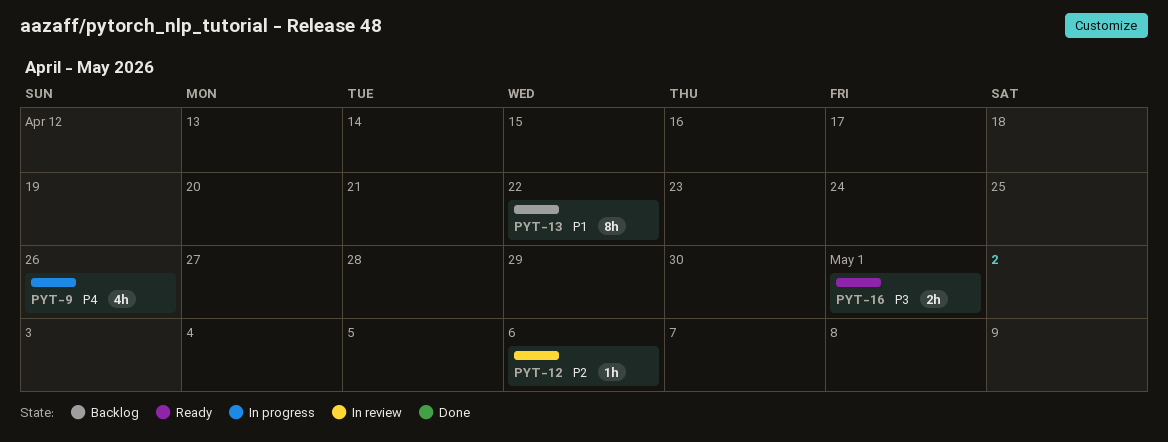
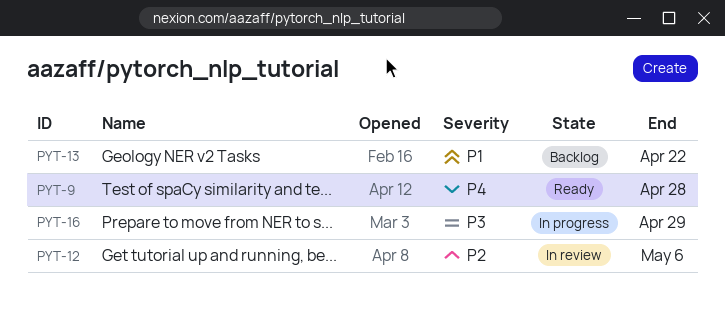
PYT-9, status: In progress -> Ready
PYT-9, due: Apr 26 -> Apr 28
PYT-16, status: Ready -> In progress
PYT-16, due: May 1 -> Apr 29

